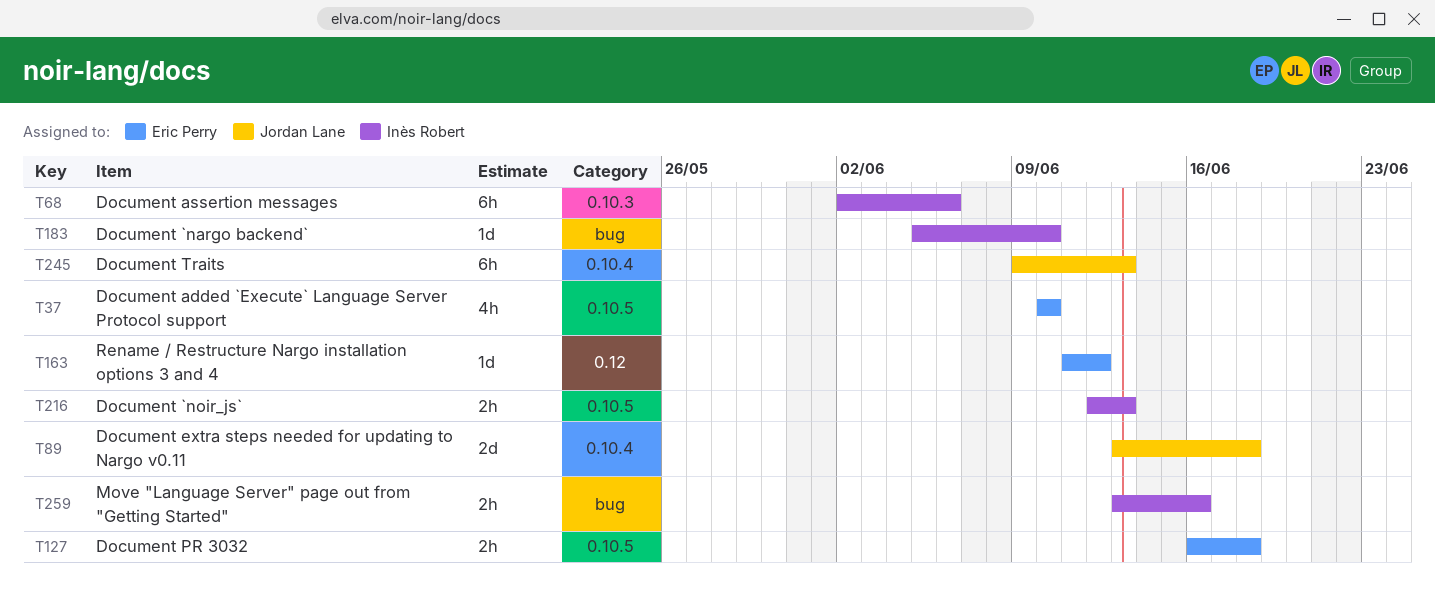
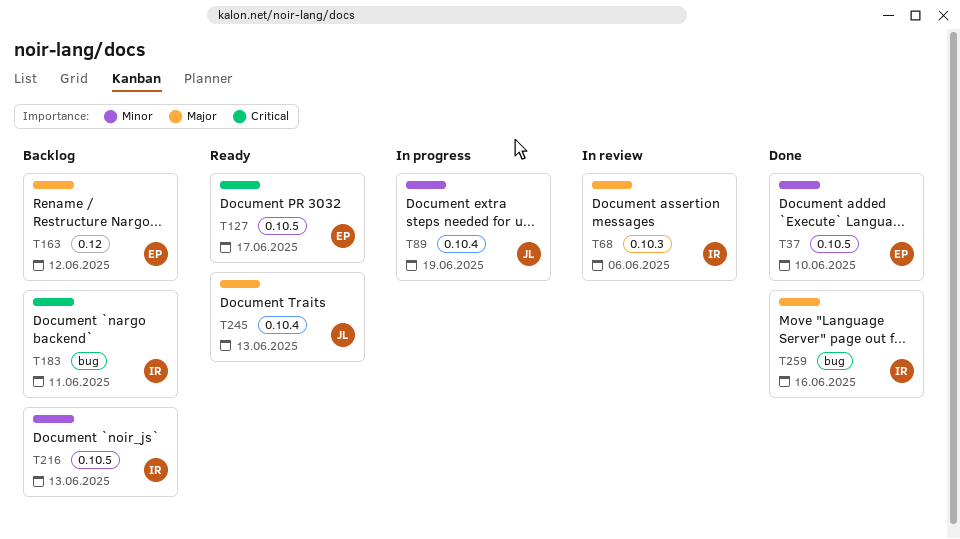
T89, due: Jun 18 -> Jun 19
T127, due: Jun 18 -> Jun 17
T183, due: Jun 10 -> Jun 11

